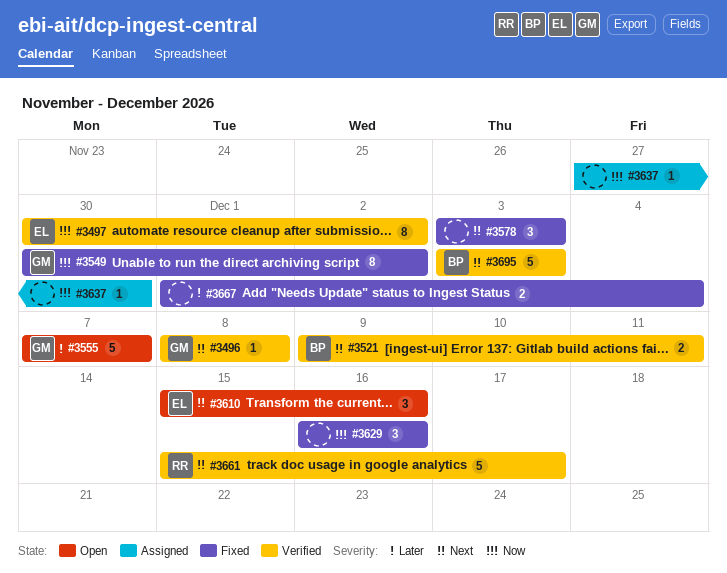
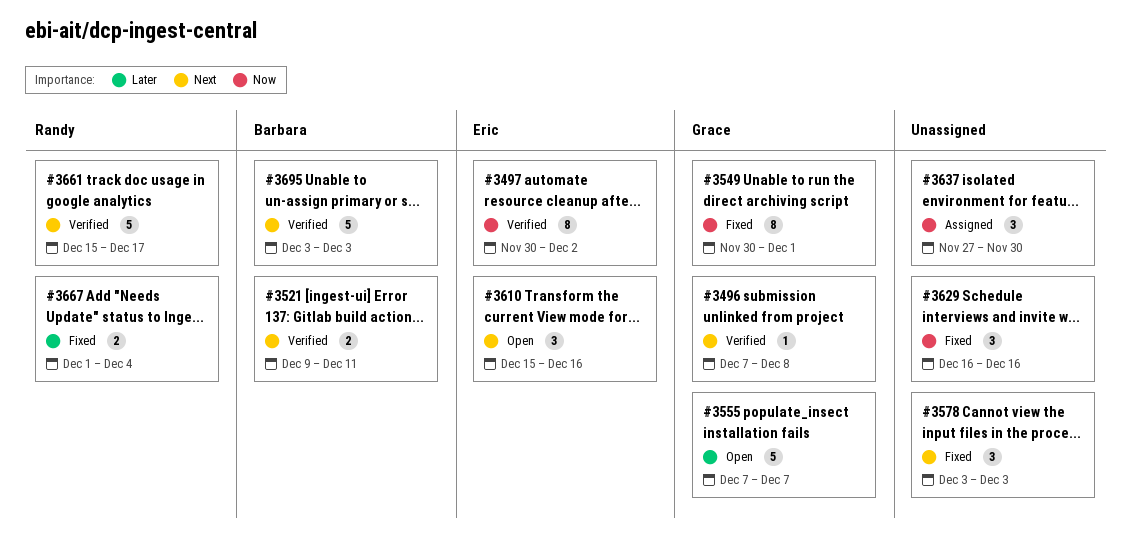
#3496, start: Dec 8 -> Dec 7
#3549, due: Dec 2 -> Dec 1
#3637, estimate: 1 -> 3
#3667, owner: none -> Randy

